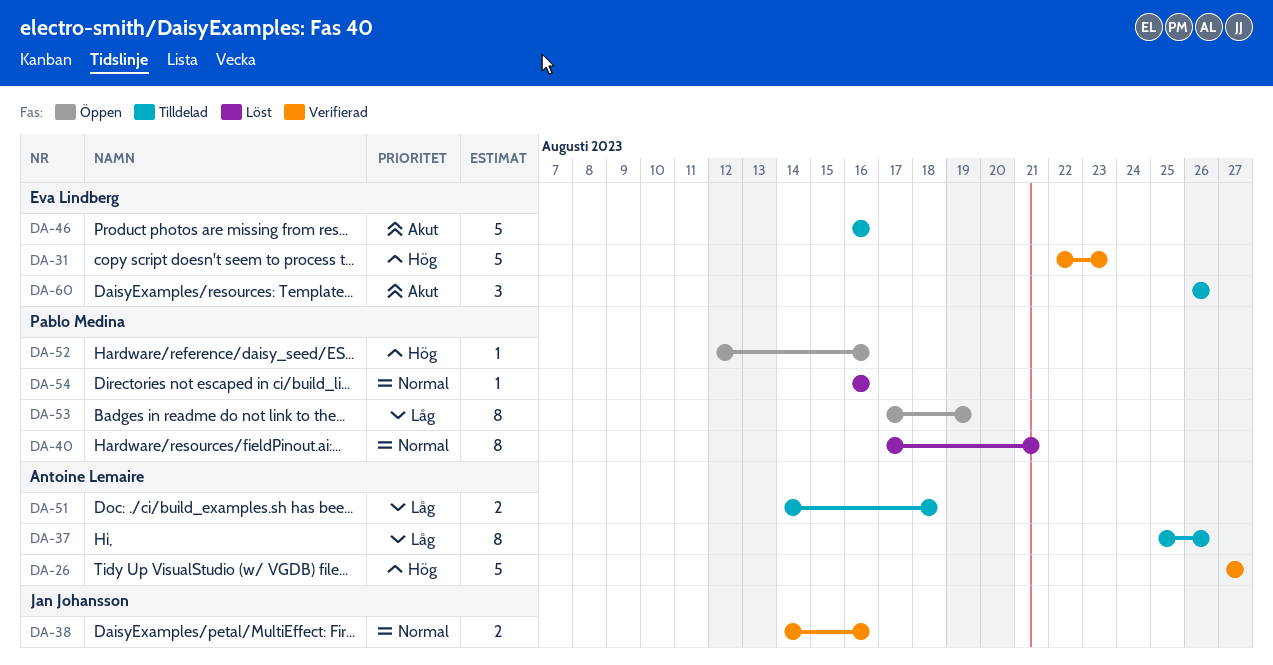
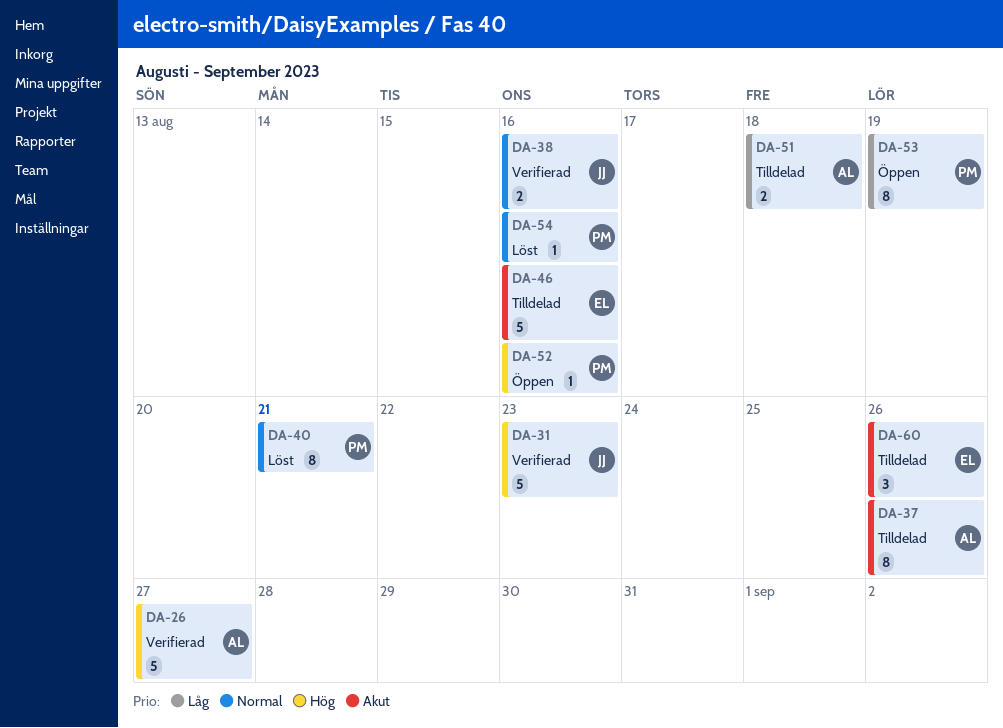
DA-31, owner: Eva Lindberg -> Jan Johansson
DA-37, priority: Låg -> Akut

